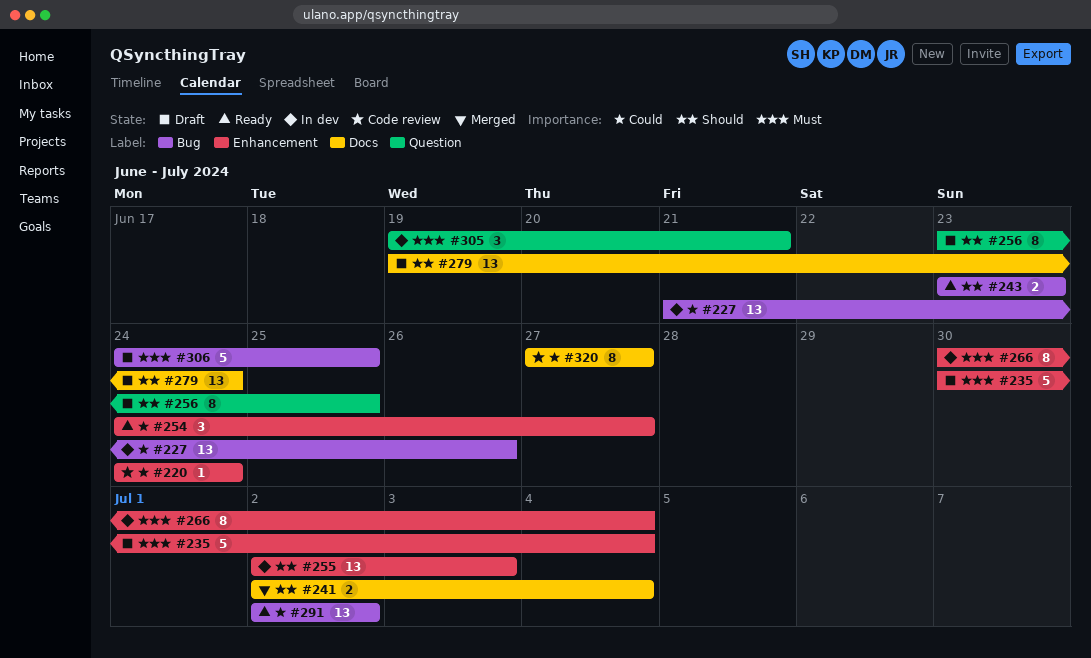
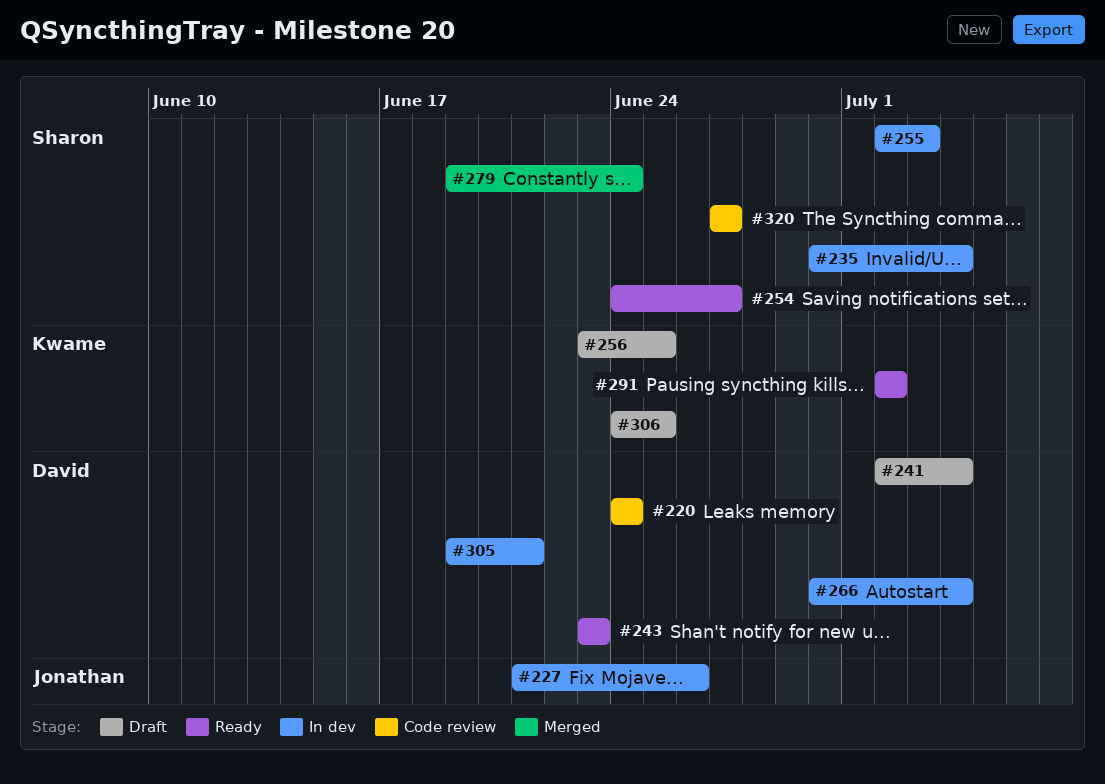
#235, status: Draft -> In dev
#241, status: Merged -> Draft
#279, status: Draft -> Merged

